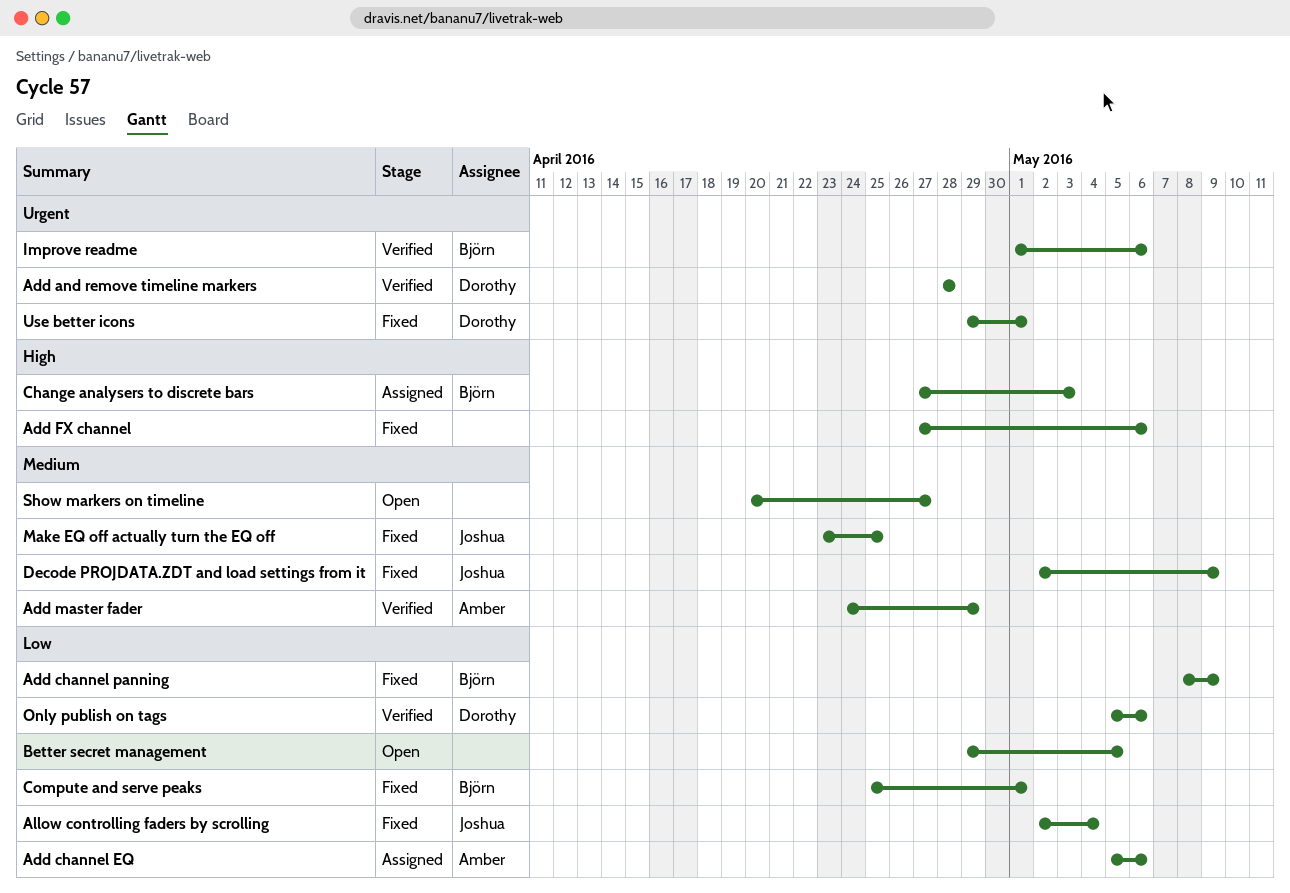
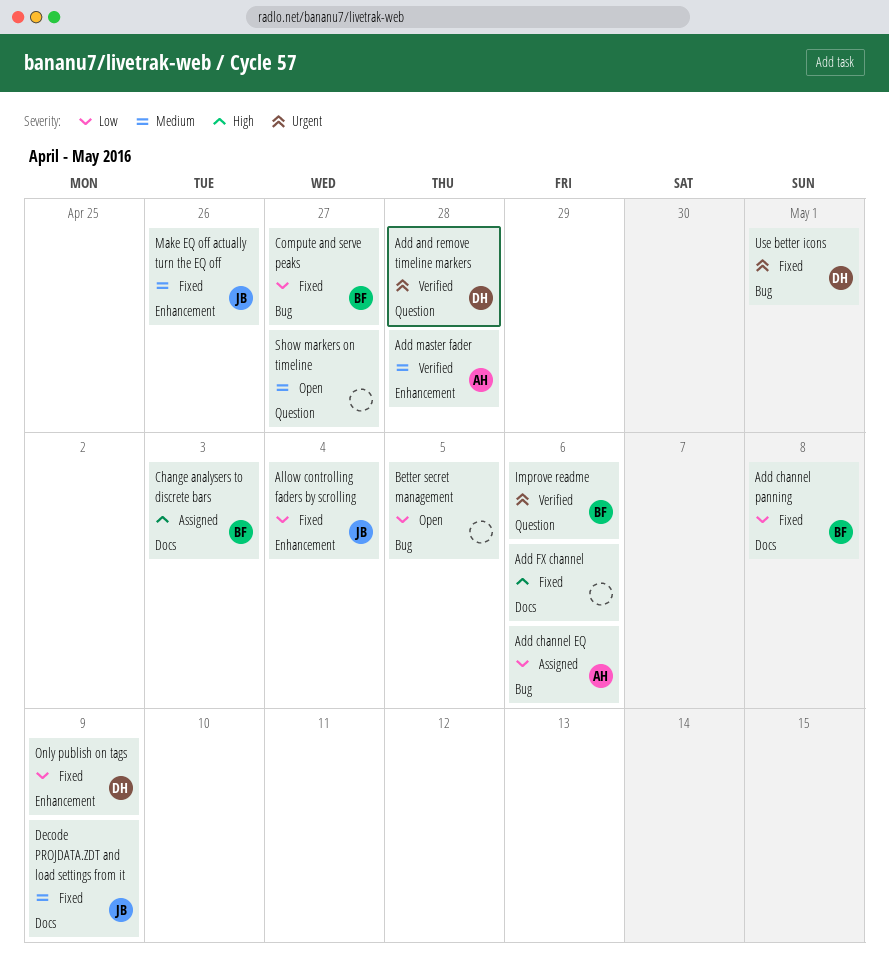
Add channel panning, due: May 9 -> May 8
Add master fader, due: Apr 29 -> Apr 28
Compute and serve peaks, due: May 1 -> Apr 27
Make EQ off actually turn the EQ off, due: Apr 25 -> Apr 26
Only publish on tags, status: Verified -> Fixed
Only publish on tags, due: May 6 -> May 9

